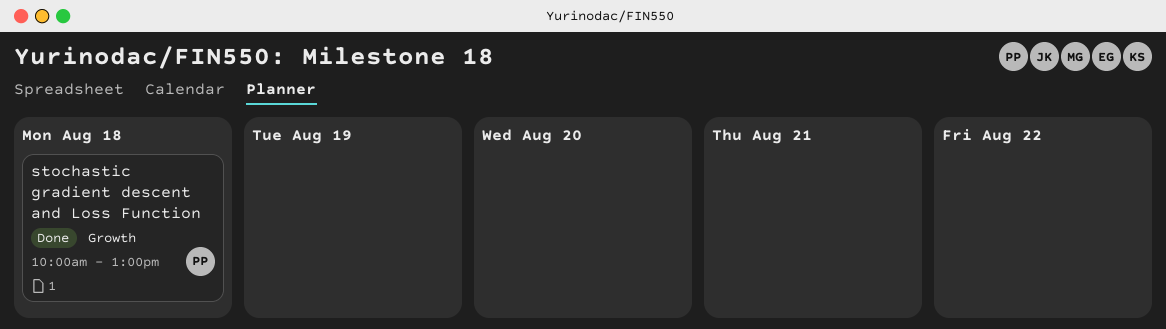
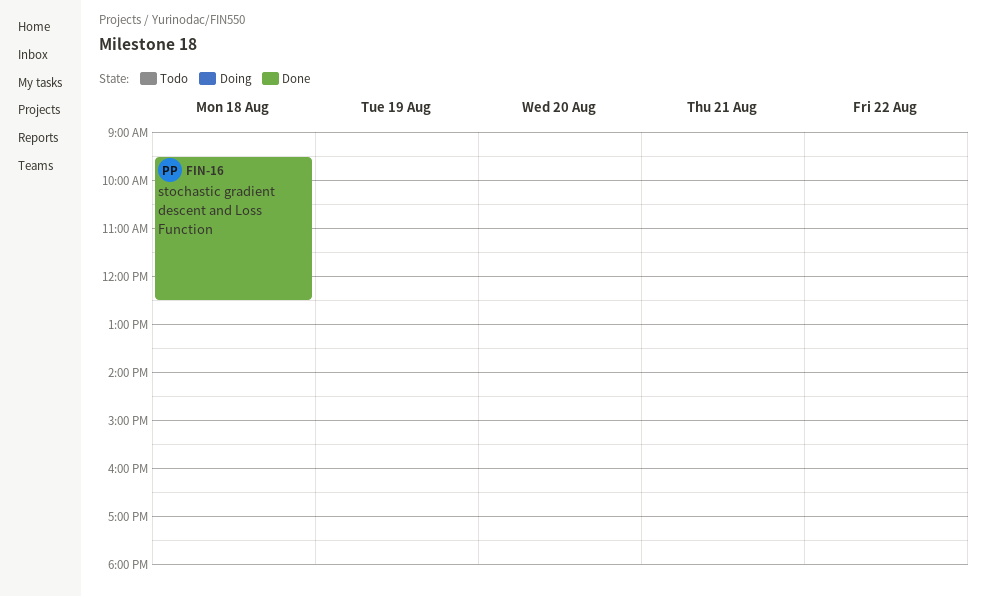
stochastic gradient descent and Loss Function, begins: 10:00 -> 09:30
stochastic gradient descent and Loss Function, ends: 13:00 -> 12:30

